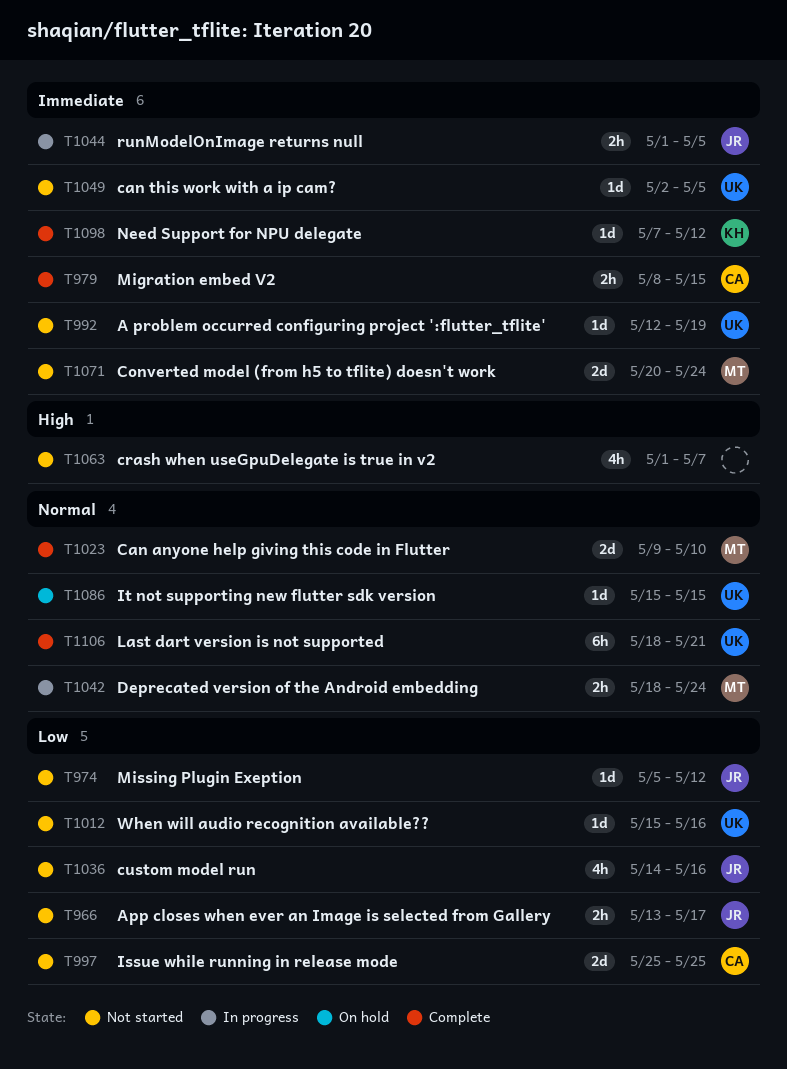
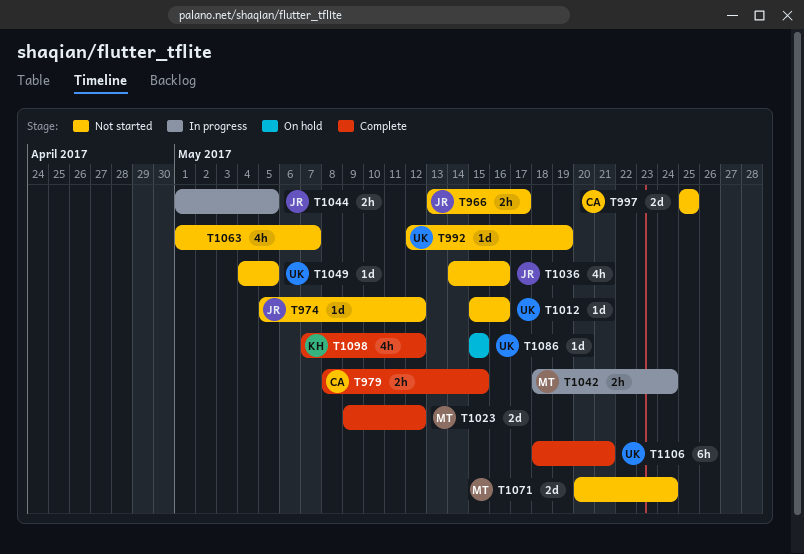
T1023, due: May 10 -> May 12
T1049, start: May 2 -> May 4
T1098, estimate: 1d -> 4h

